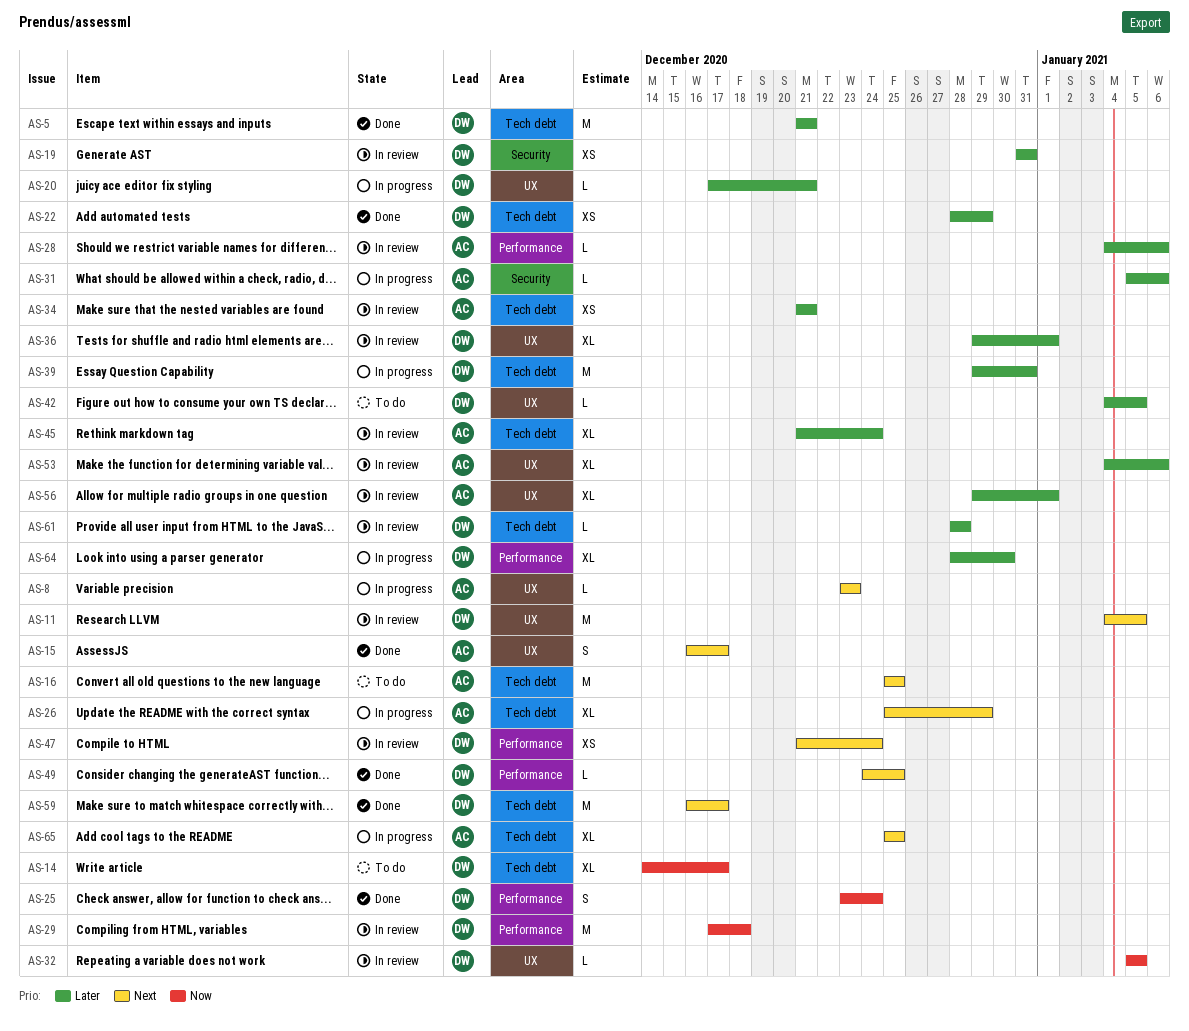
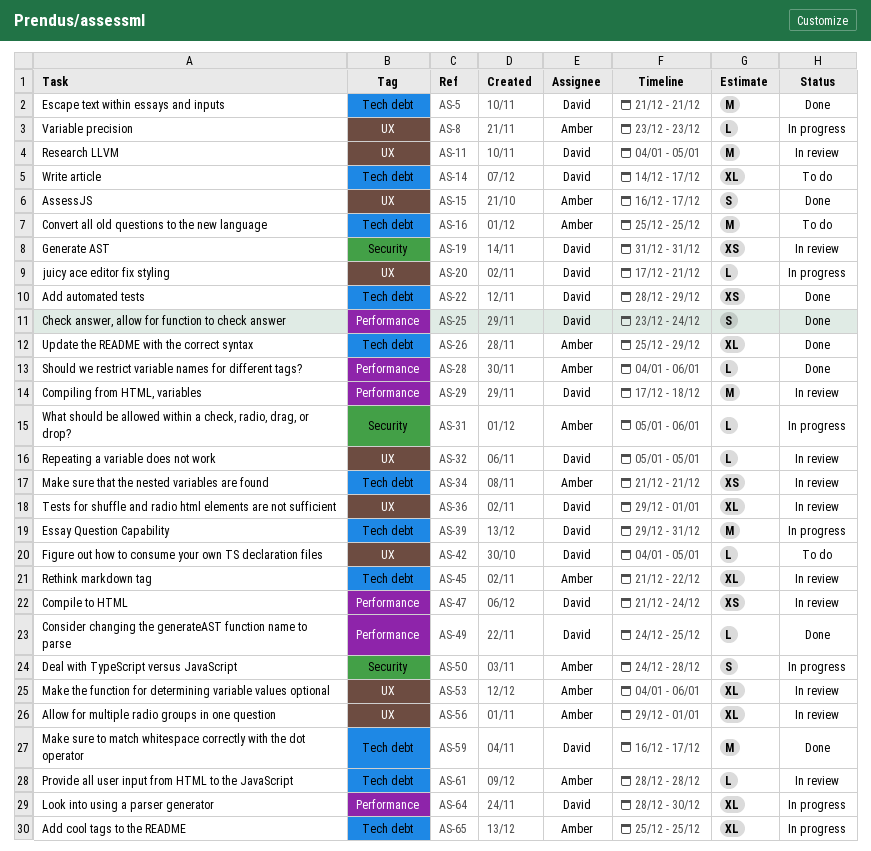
AS-26, status: In progress -> Done
AS-28, status: In review -> Done
AS-45, due: Dec 24 -> Dec 22
AS-50: none -> present
AS-61, owner: David -> Amber

